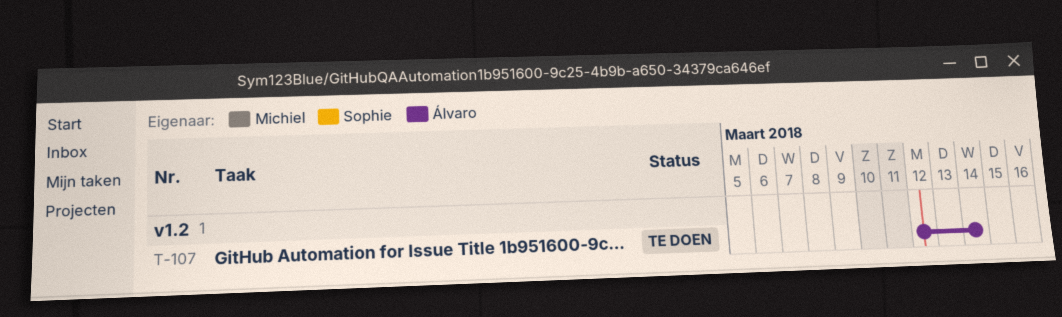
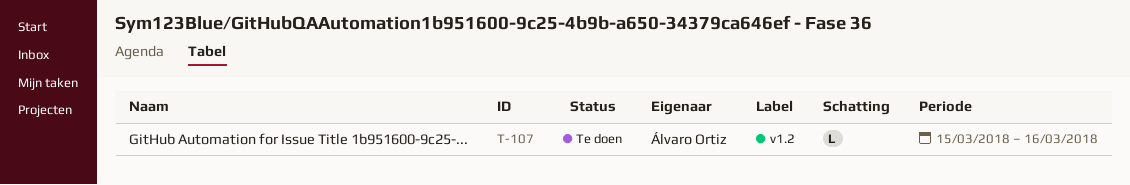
T-107, start: Mar 12 -> Mar 15
T-107, due: Mar 14 -> Mar 16

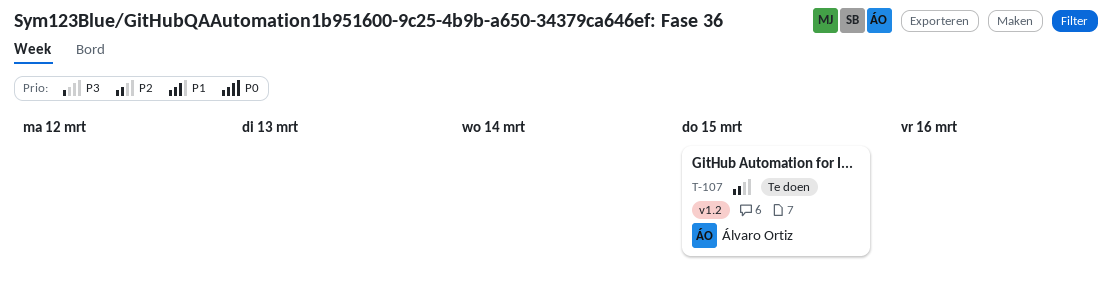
T-107, due: Mar 16 -> Mar 15

